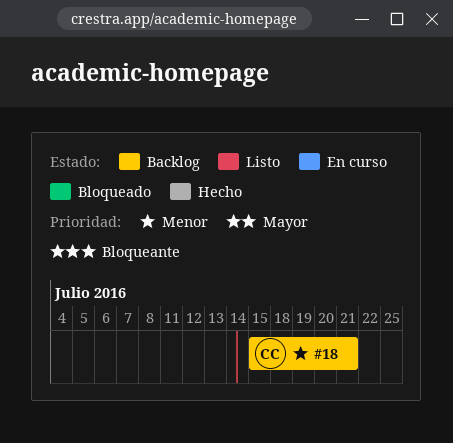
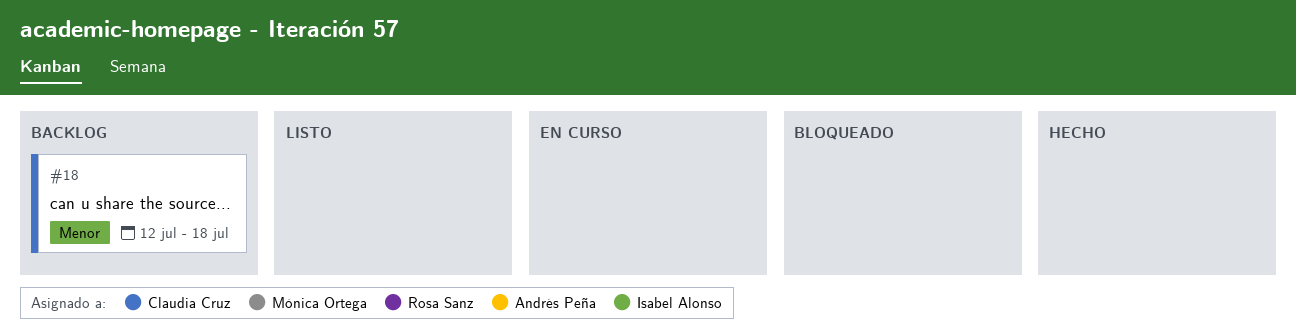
#18, start: Jul 15 -> Jul 12
#18, due: Jul 21 -> Jul 18

